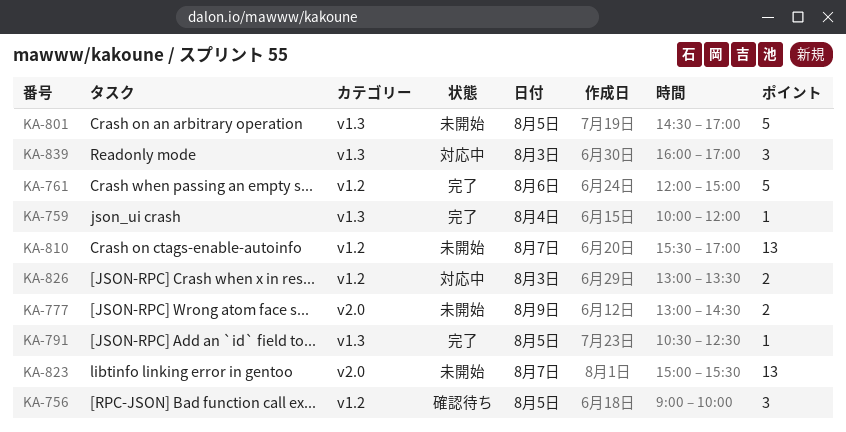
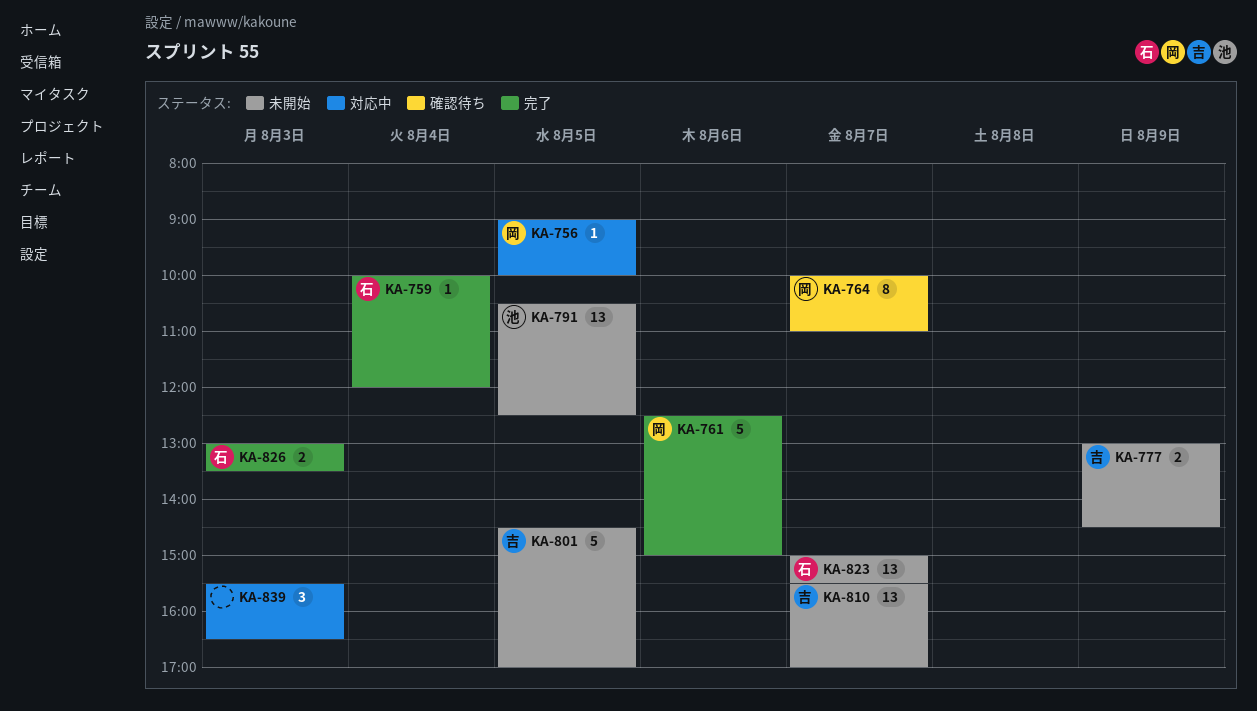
KA-756, status: 確認待ち -> 対応中
KA-756, estimate: 3 -> 1
KA-761, begins: 12:00 -> 12:30
KA-764: none -> present
KA-791, status: 完了 -> 未開始
KA-791, estimate: 1 -> 13
KA-826, status: 対応中 -> 完了
KA-839, begins: 16:00 -> 15:30
KA-839, ends: 17:00 -> 16:30

